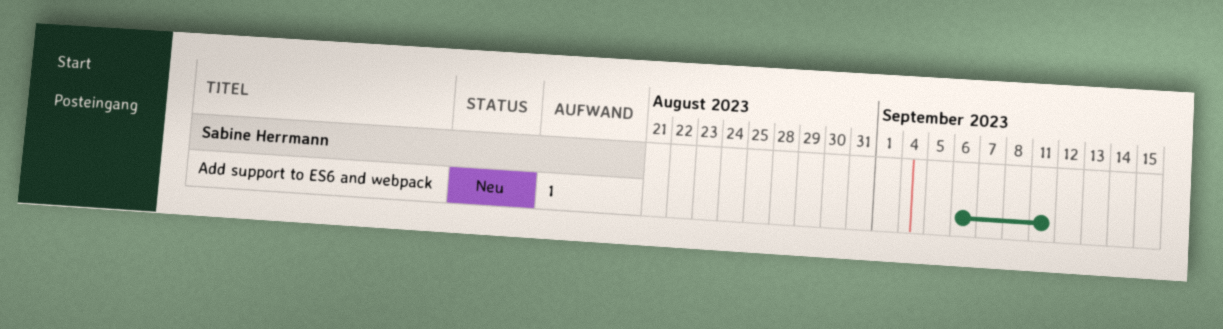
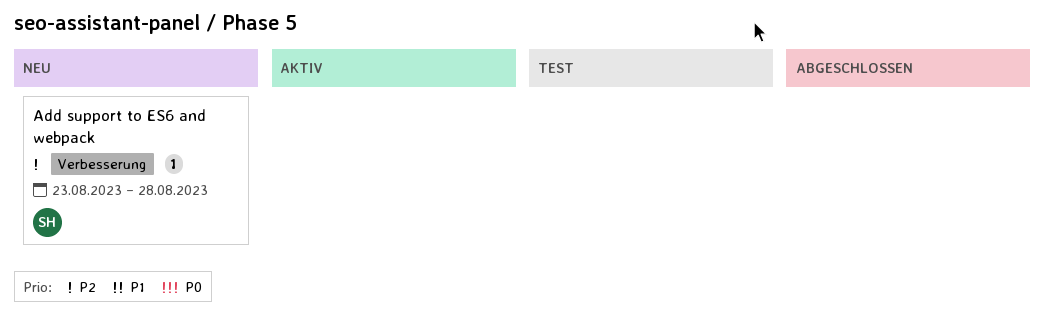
Add support to ES6 and webpack, start: Sep 6 -> Aug 23
Add support to ES6 and webpack, due: Sep 11 -> Aug 28

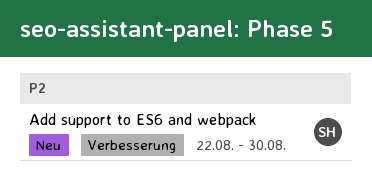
Add support to ES6 and webpack, start: Aug 23 -> Aug 22
Add support to ES6 and webpack, due: Aug 28 -> Aug 30

